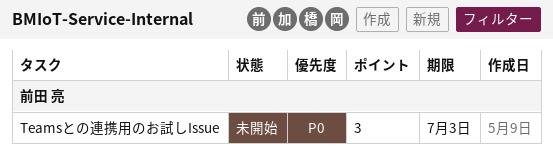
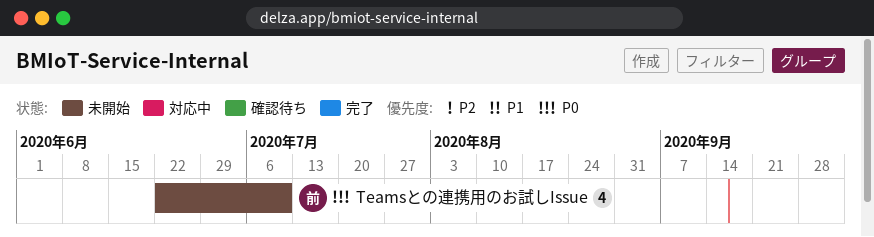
Teamsとの連携用のお試しIssue, estimate: 3 -> 4
Teamsとの連携用のお試しIssue, due: Jul 3 -> Jul 10

